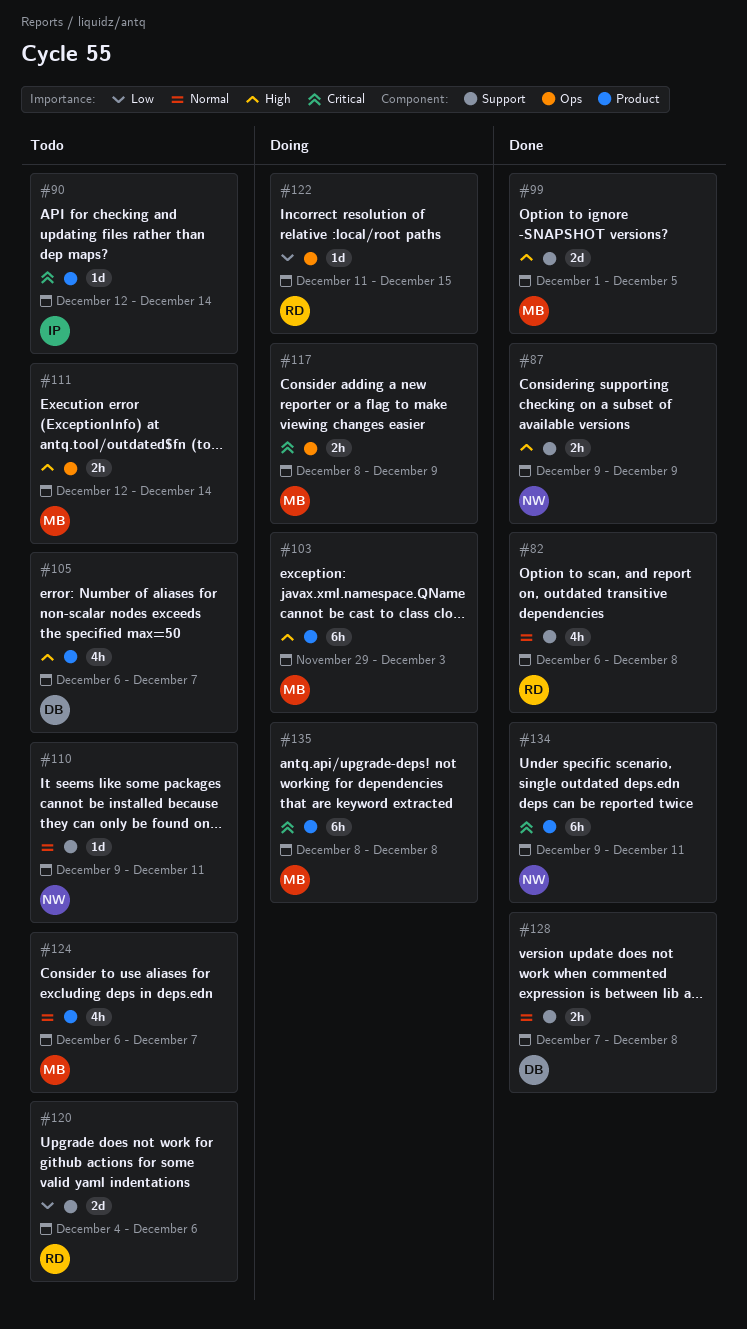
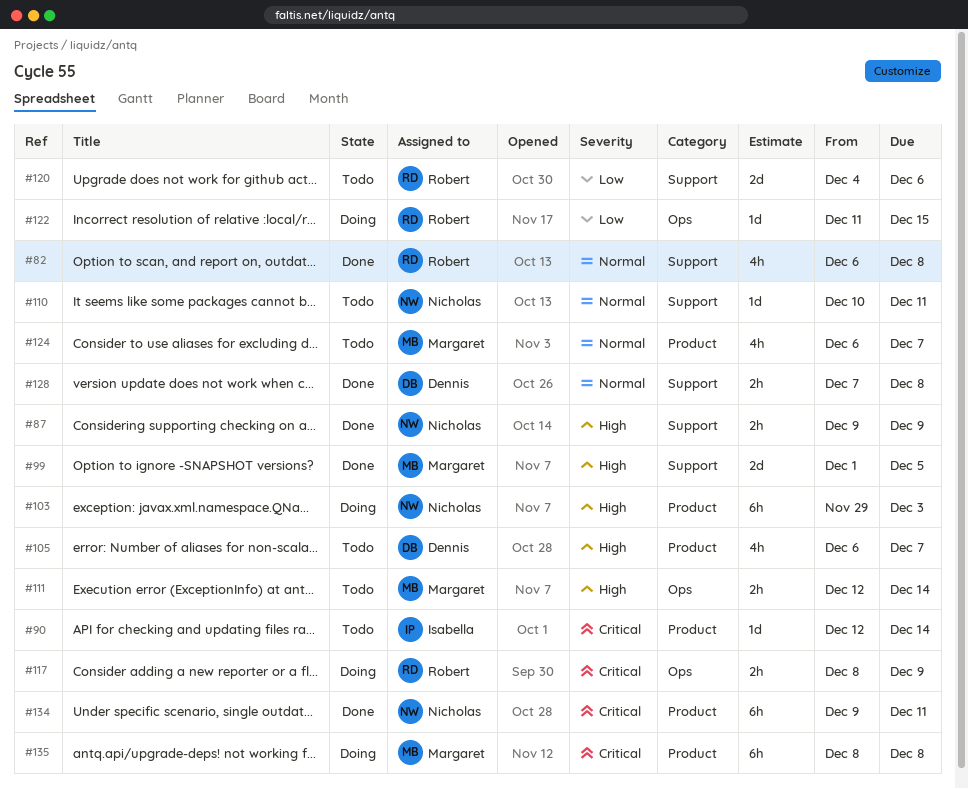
#103, owner: Margaret -> Nicholas
#110, start: Dec 9 -> Dec 10
#117, owner: Margaret -> Robert

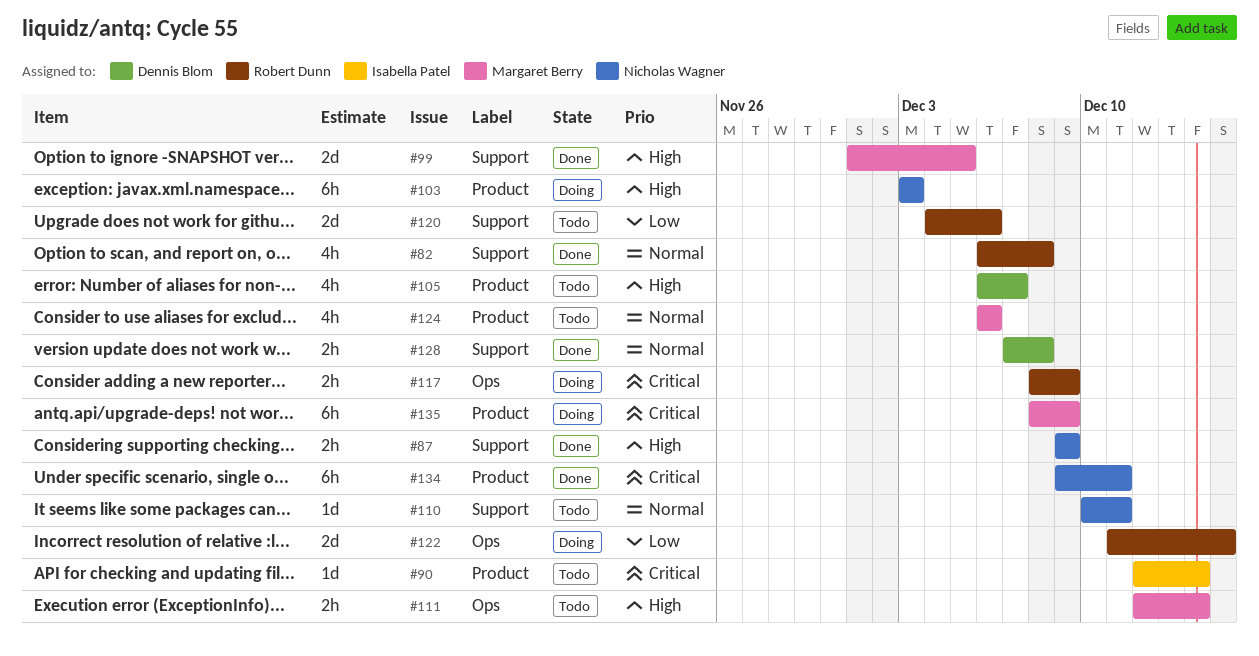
#103, start: Nov 29 -> Dec 3
#122, estimate: 1d -> 2d
#124, due: Dec 7 -> Dec 6
#135, due: Dec 8 -> Dec 9

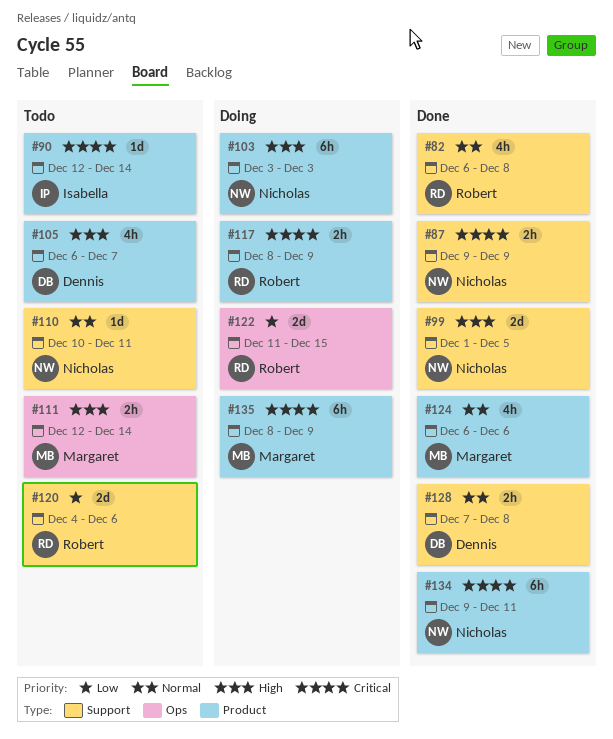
#87, priority: High -> Critical
#99, owner: Margaret Berry -> Nicholas Wagner
#117, label: Ops -> Product
#124, status: Todo -> Done

